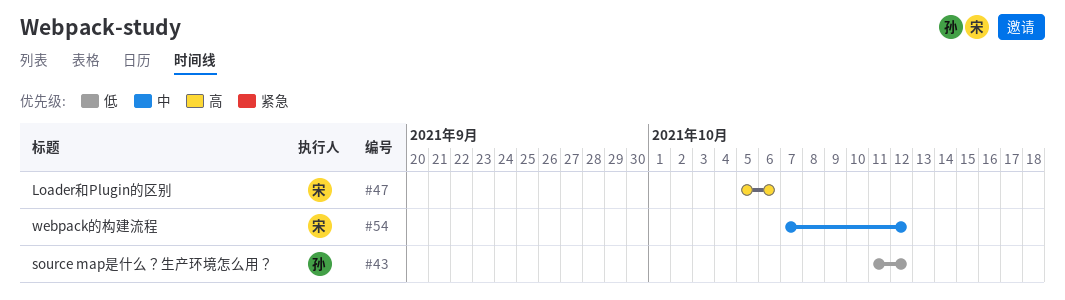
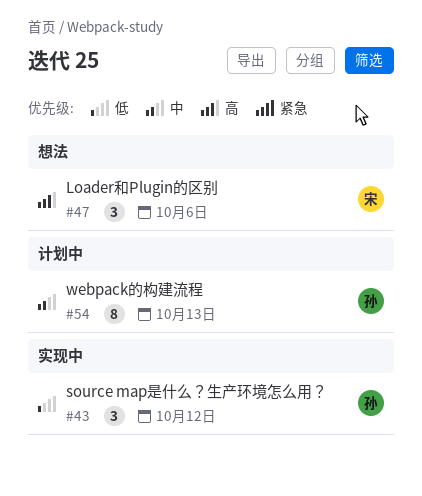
#54, owner: 宋 -> 孙
#54, due: Oct 12 -> Oct 13

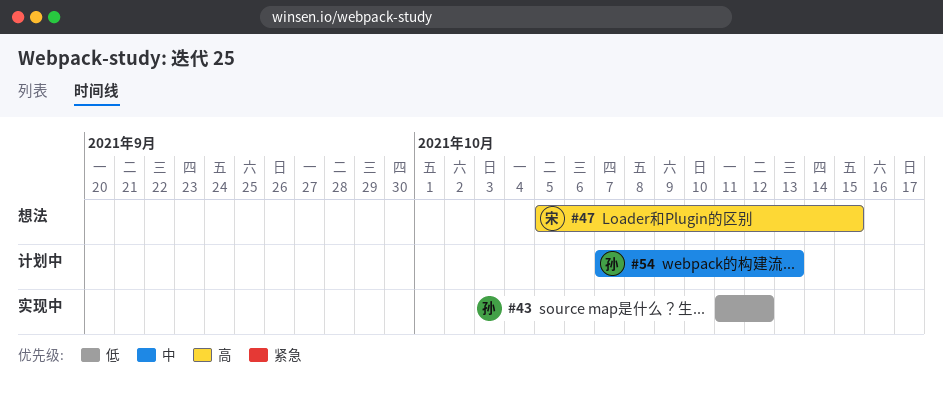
#47, due: Oct 6 -> Oct 15

